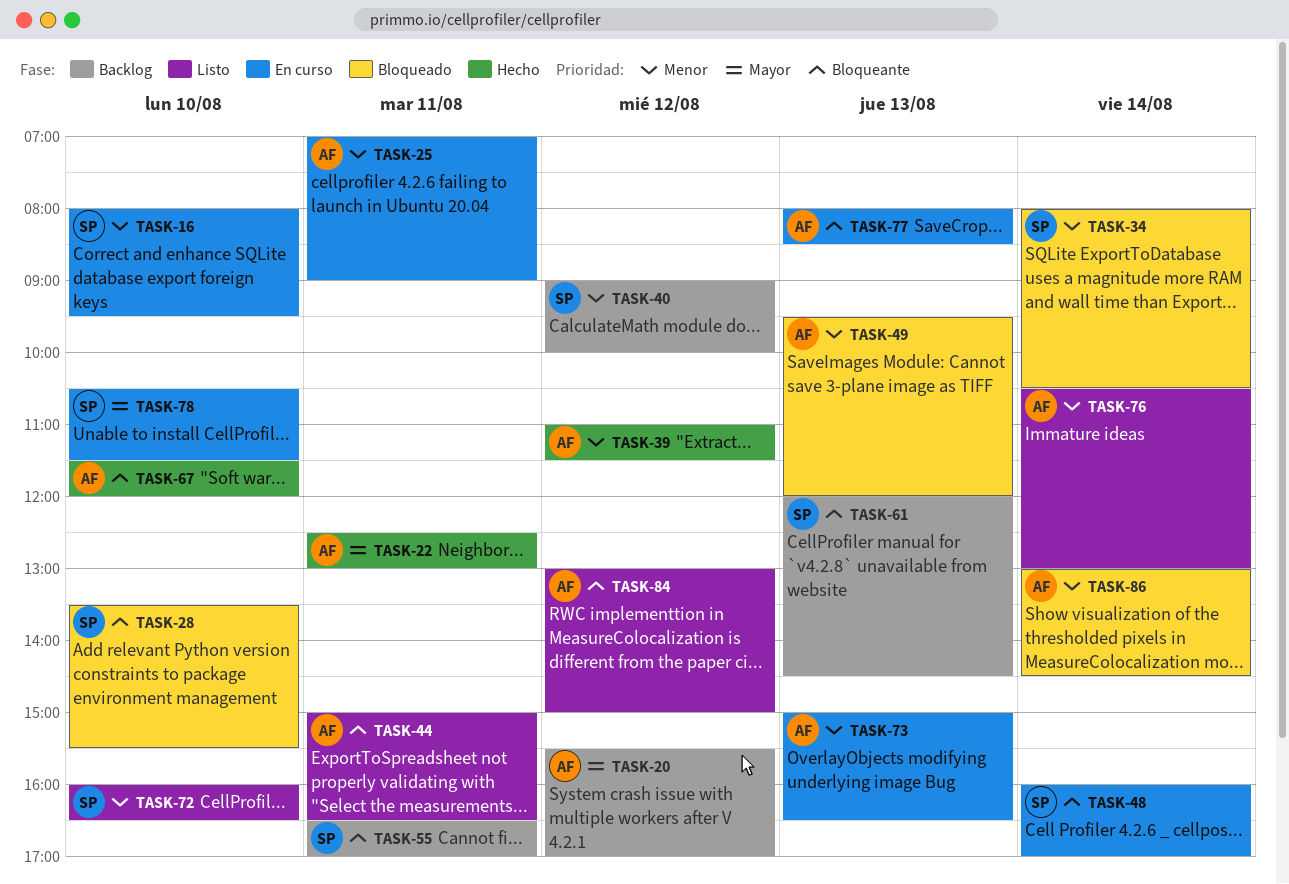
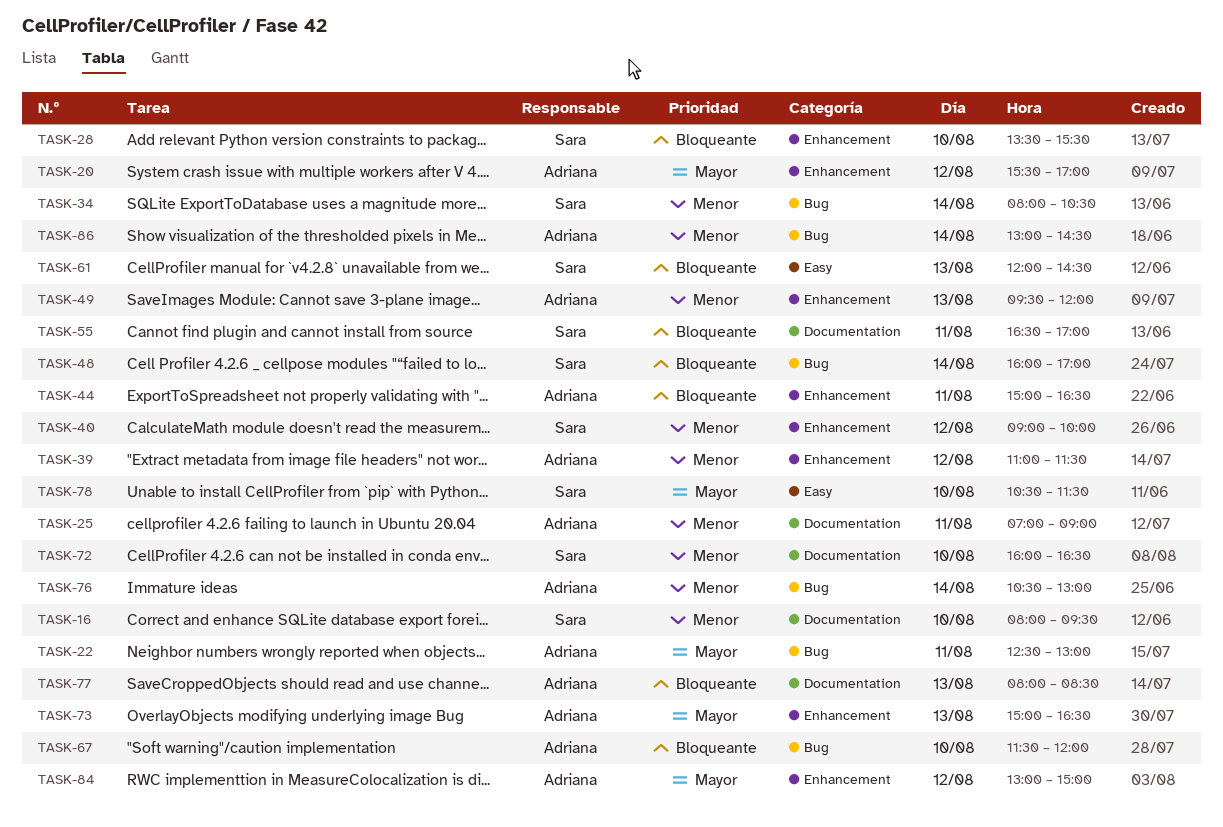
TASK-73, priority: Menor -> Mayor
TASK-84, priority: Bloqueante -> Mayor

